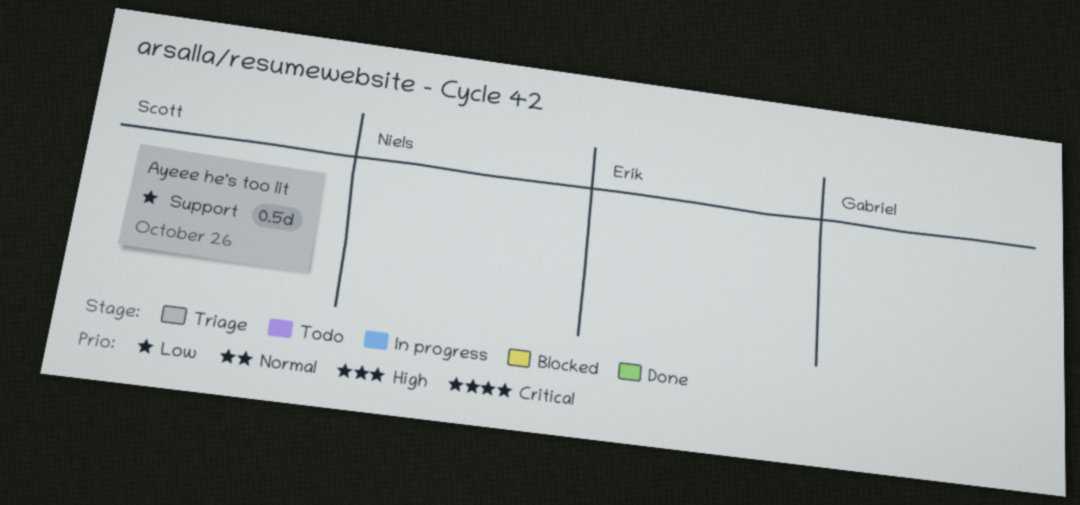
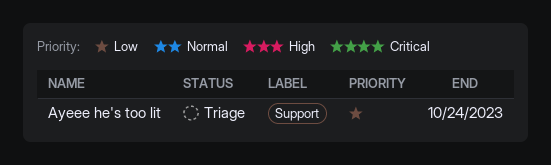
Ayeee he's too lit, due: Oct 26 -> Oct 24

